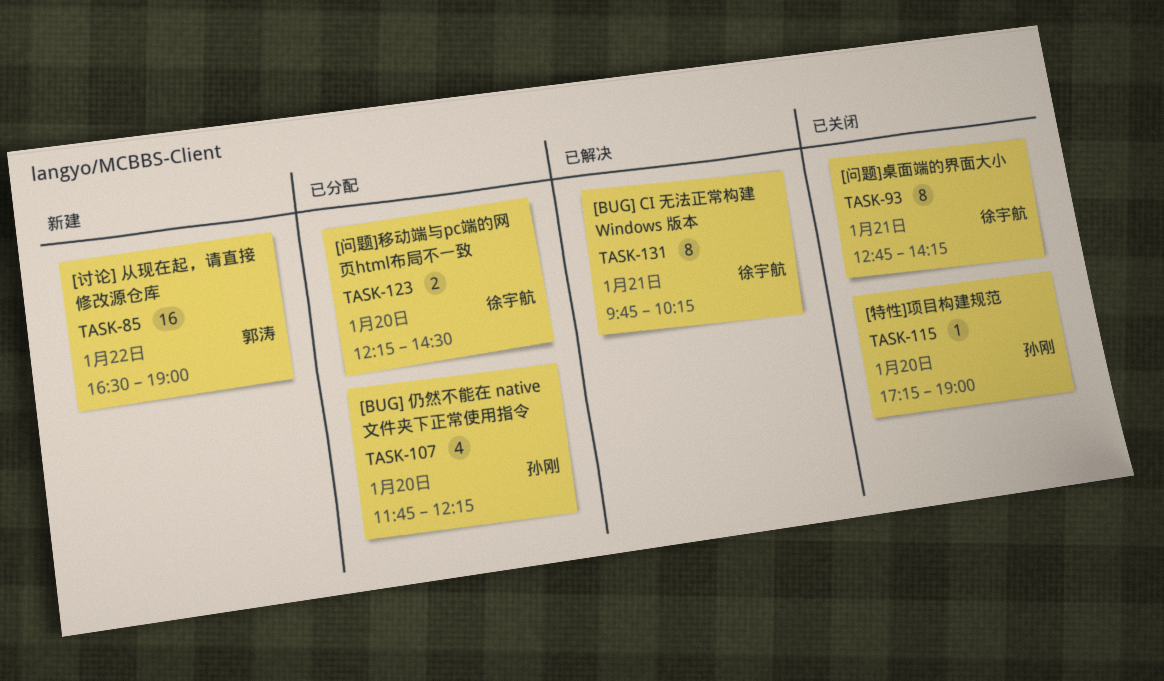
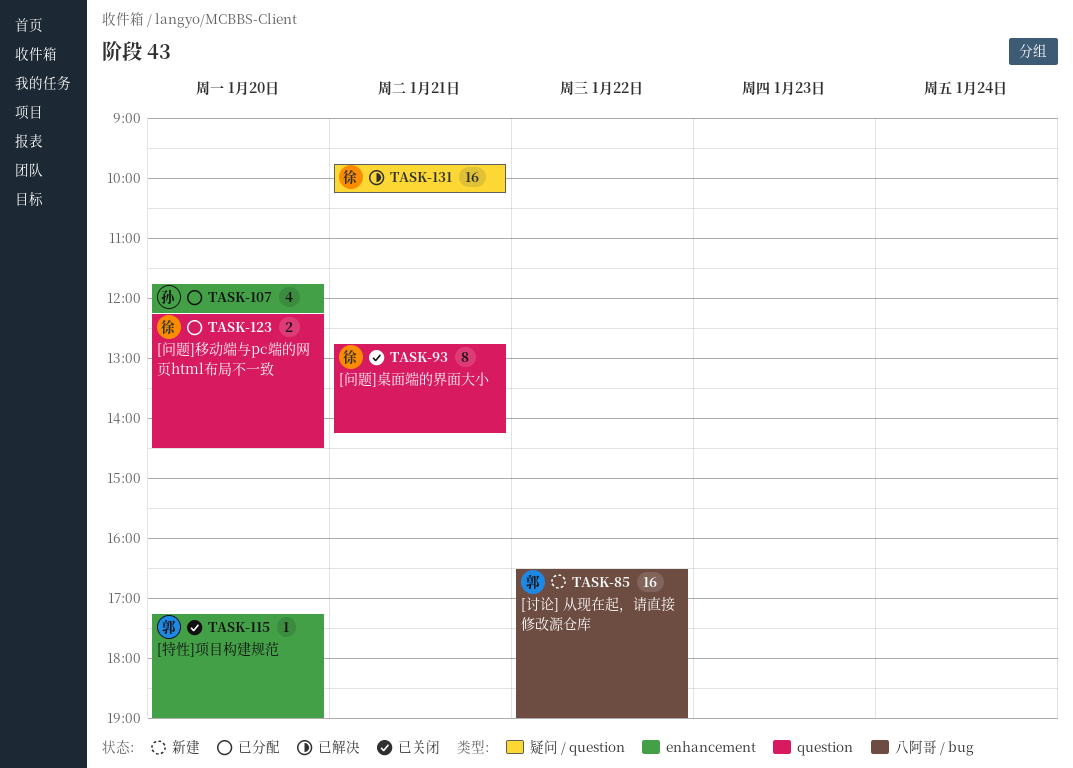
TASK-115, owner: 孙刚 -> 郭涛
TASK-131, estimate: 8 -> 16

